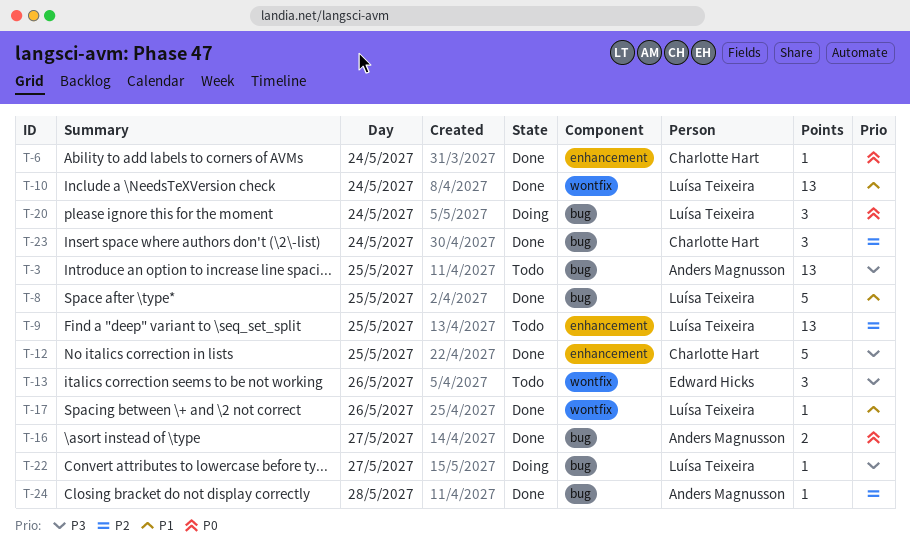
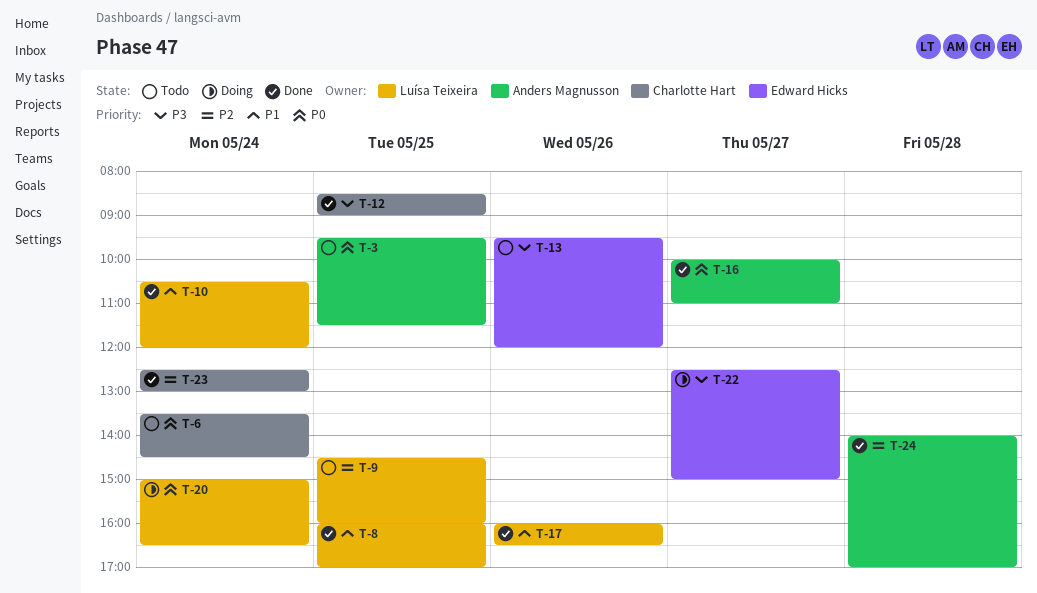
T-3, priority: P3 -> P0
T-6, status: Done -> Todo
T-22, owner: Luísa Teixeira -> Edward Hicks

